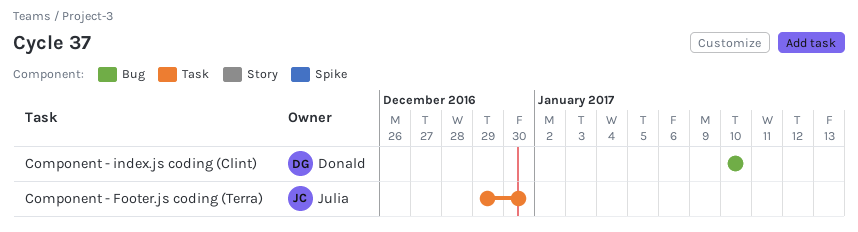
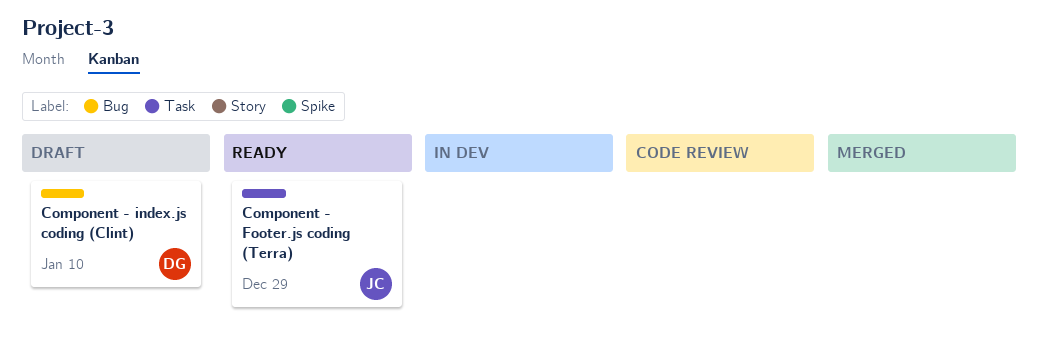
Component - Footer.js coding (Terra), due: Dec 30 -> Dec 29

